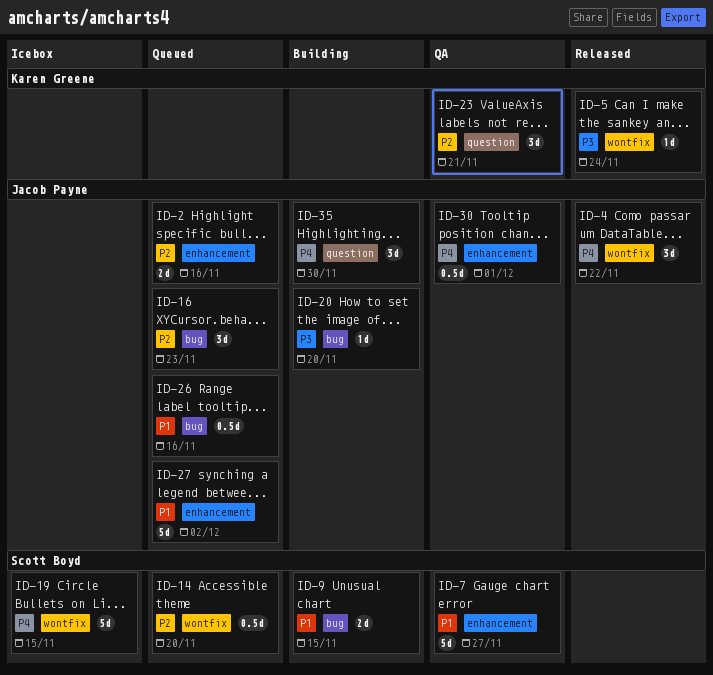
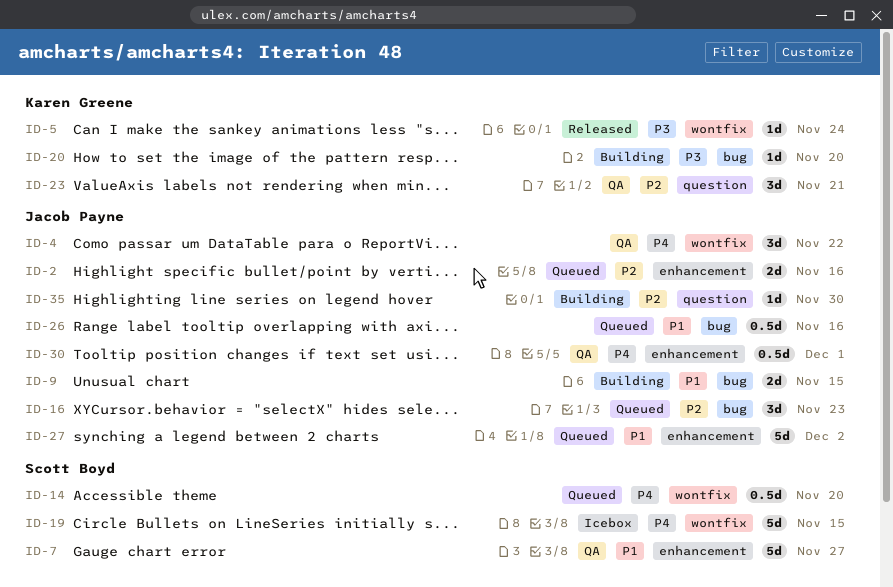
ID-4, status: Released -> QA
ID-9, owner: Scott Boyd -> Jacob Payne
ID-14, priority: P2 -> P4
ID-20, owner: Jacob Payne -> Karen Greene
ID-35, priority: P4 -> P2
ID-35, estimate: 3d -> 1d

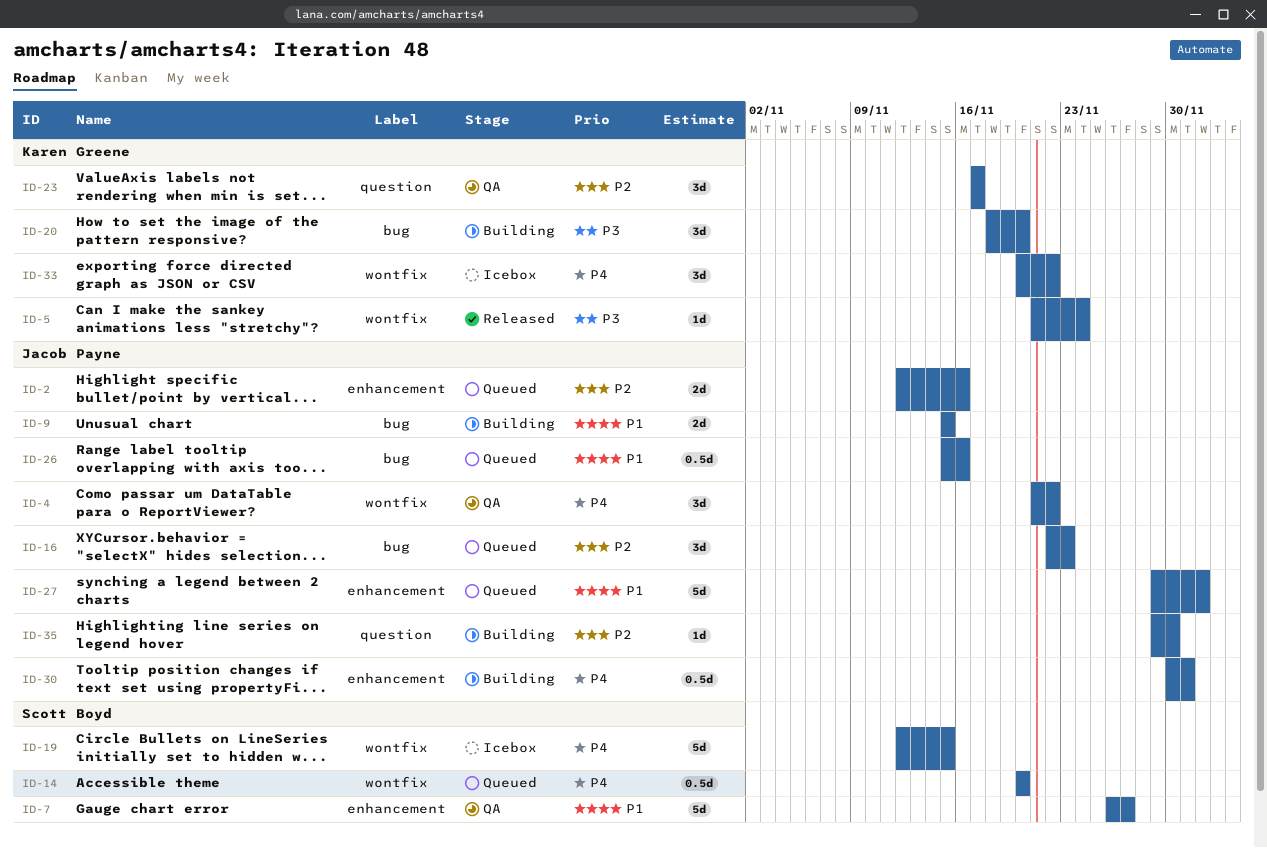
ID-20, estimate: 1d -> 3d
ID-23, due: Nov 21 -> Nov 17
ID-30, status: QA -> Building
ID-33: none -> present

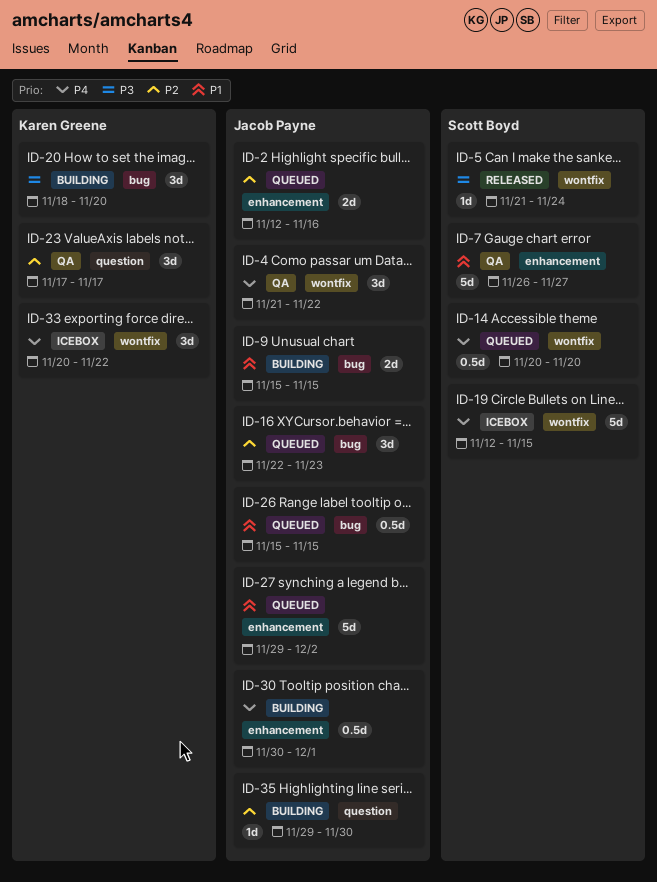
ID-5, owner: Karen Greene -> Scott Boyd
ID-26, due: Nov 16 -> Nov 15

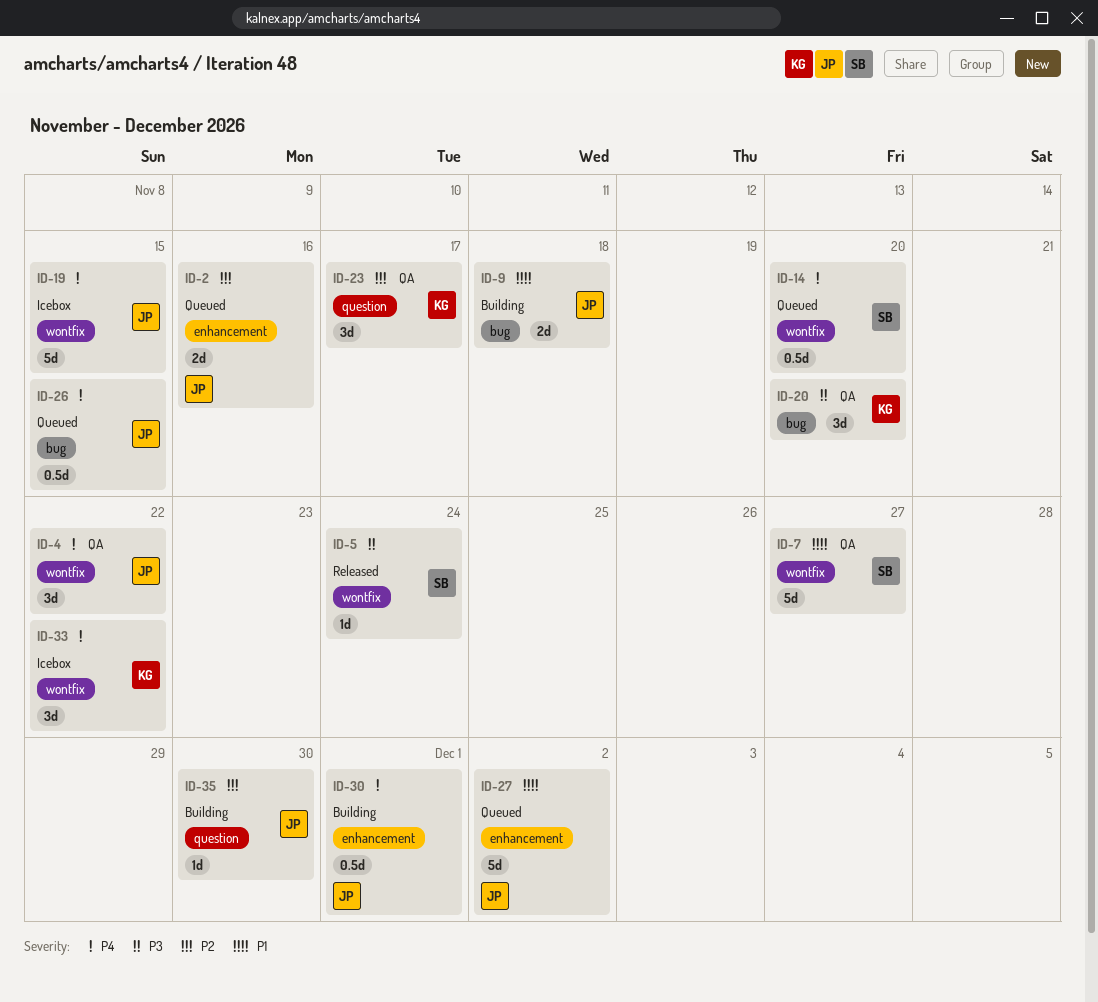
ID-7, label: enhancement -> wontfix
ID-9, due: Nov 15 -> Nov 18
ID-16: present -> none
ID-19, owner: Scott Boyd -> Jacob Payne
ID-20, status: Building -> QA
ID-26, priority: P1 -> P4

